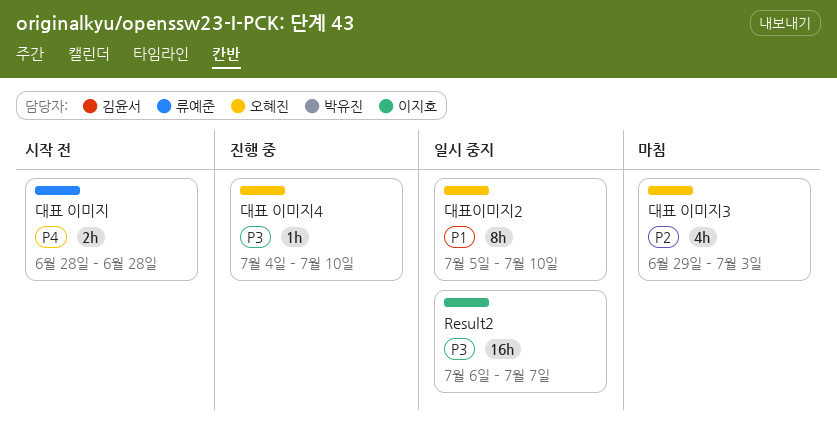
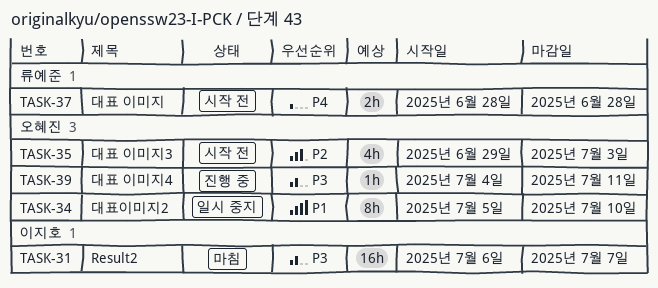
Result2, status: 일시 중지 -> 마침
대표 이미지3, status: 마침 -> 시작 전
대표 이미지4, due: Jul 10 -> Jul 11

